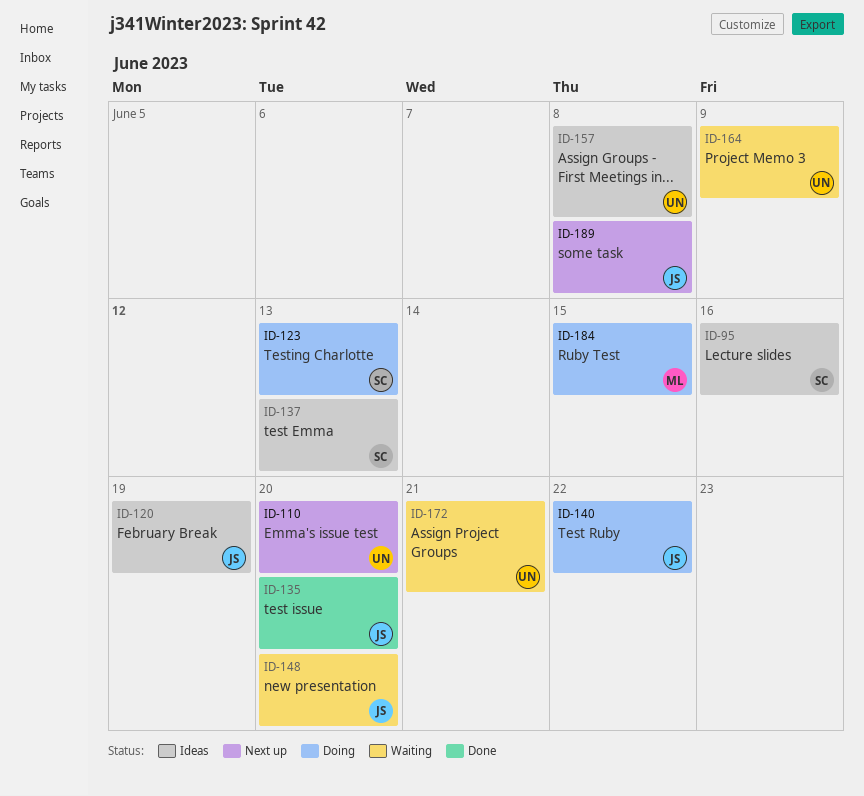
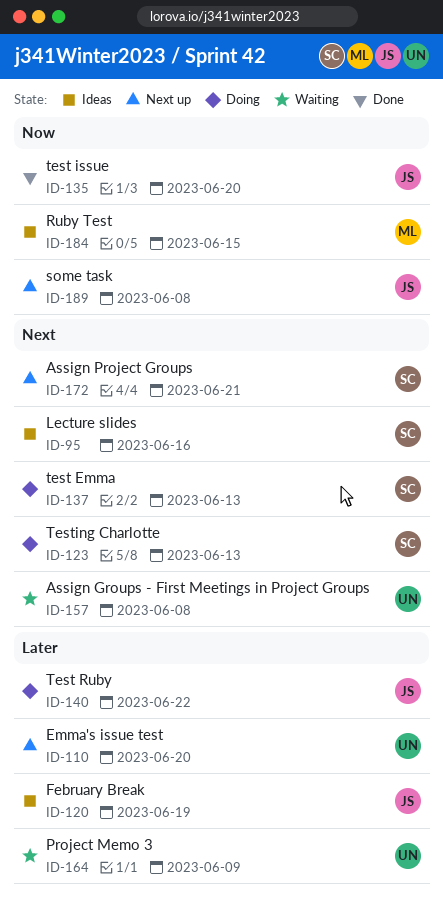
ID-137, status: Ideas -> Doing
ID-148: present -> none
ID-157, status: Ideas -> Waiting
ID-172, status: Waiting -> Next up
ID-172, owner: UN -> SC
ID-184, status: Doing -> Ideas

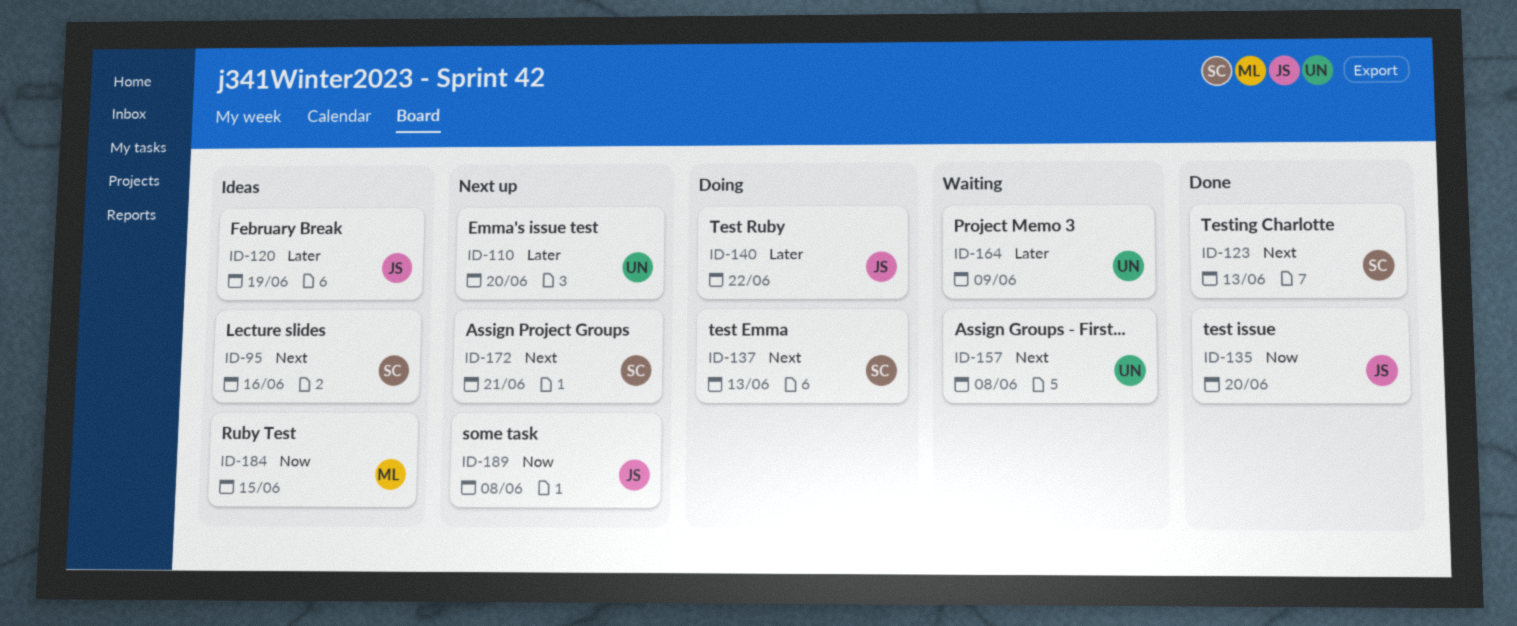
ID-123, status: Doing -> Done

